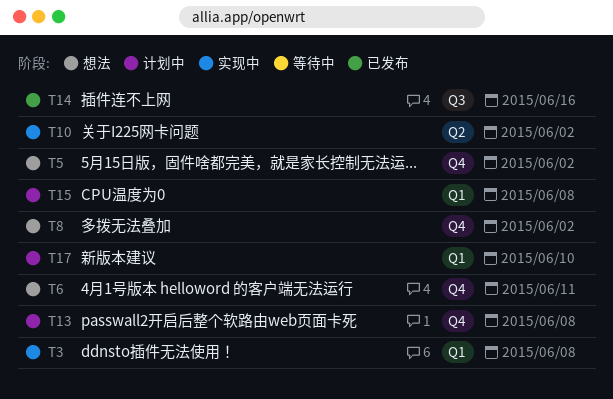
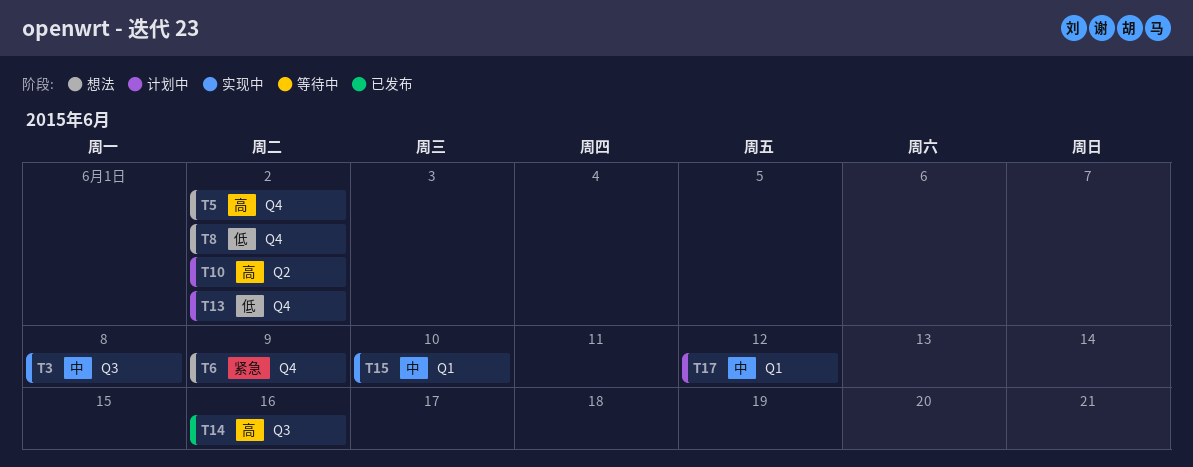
T3, label: Q1 -> Q3
T6, due: Jun 11 -> Jun 9
T10, status: 实现中 -> 计划中
T13, due: Jun 8 -> Jun 2
T15, status: 计划中 -> 实现中
T15, due: Jun 8 -> Jun 10
T17, due: Jun 10 -> Jun 12

